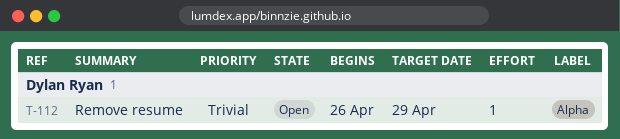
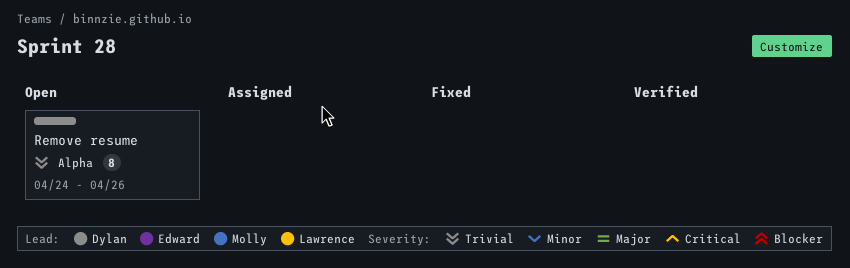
Remove resume, estimate: 1 -> 8
Remove resume, start: Apr 26 -> Apr 24
Remove resume, due: Apr 29 -> Apr 26

